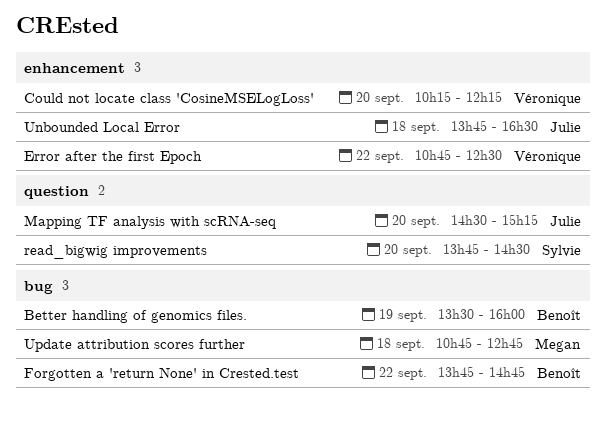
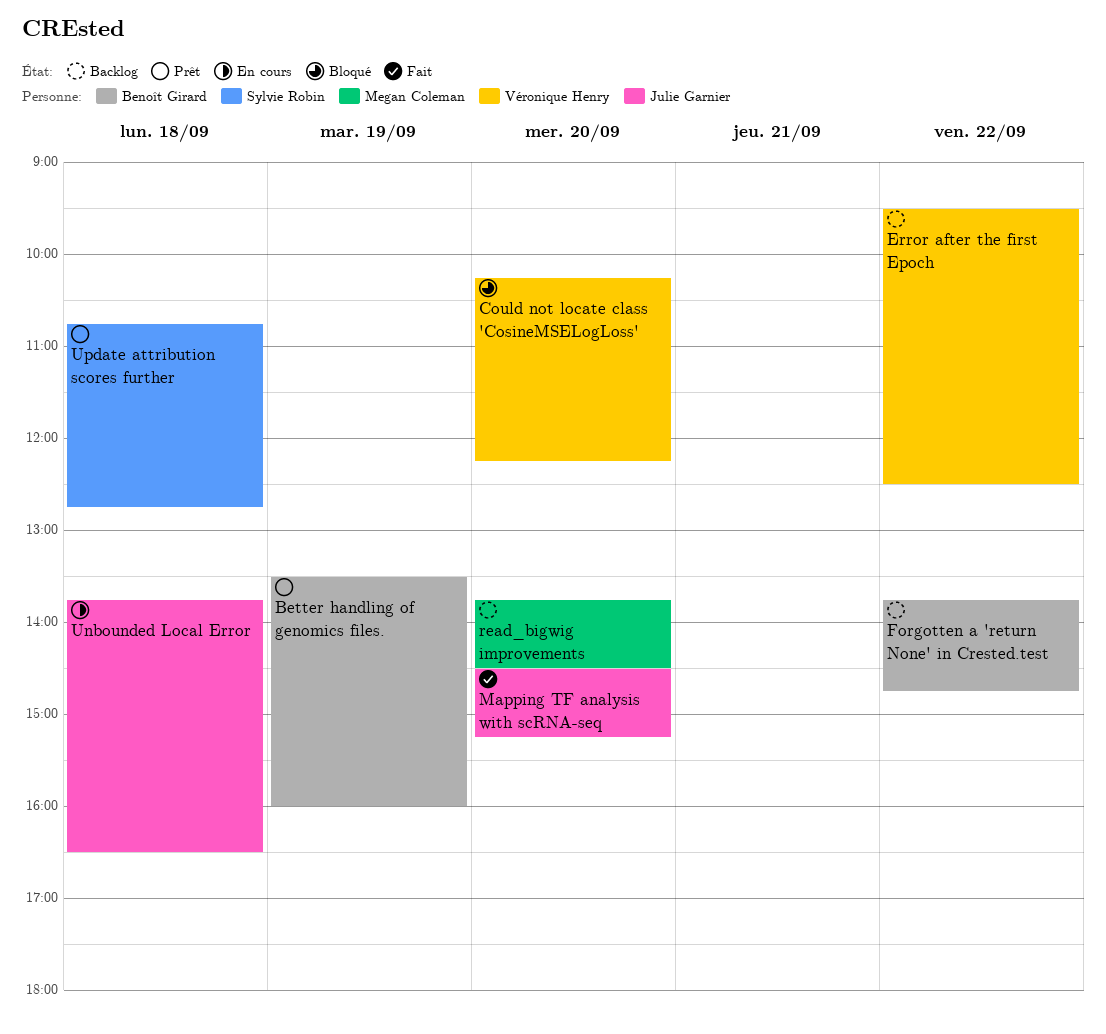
Error after the first Epoch, begins: 10:45 -> 09:30
read_bigwig improvements, owner: Sylvie Robin -> Megan Coleman
Update attribution scores further, owner: Megan Coleman -> Sylvie Robin

